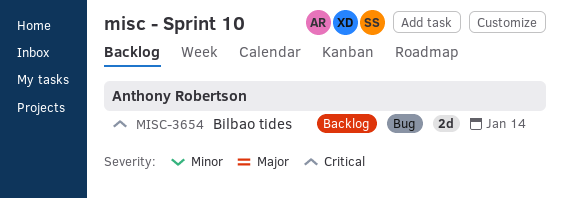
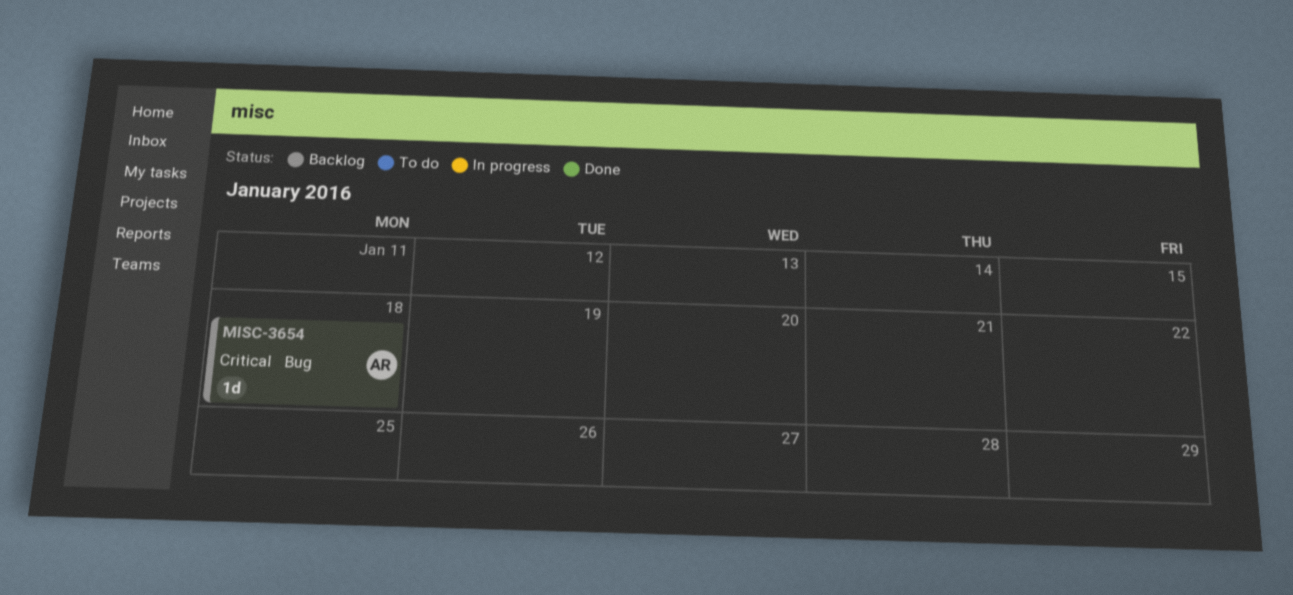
MISC-3654, estimate: 2d -> 1d
MISC-3654, due: Jan 14 -> Jan 18

